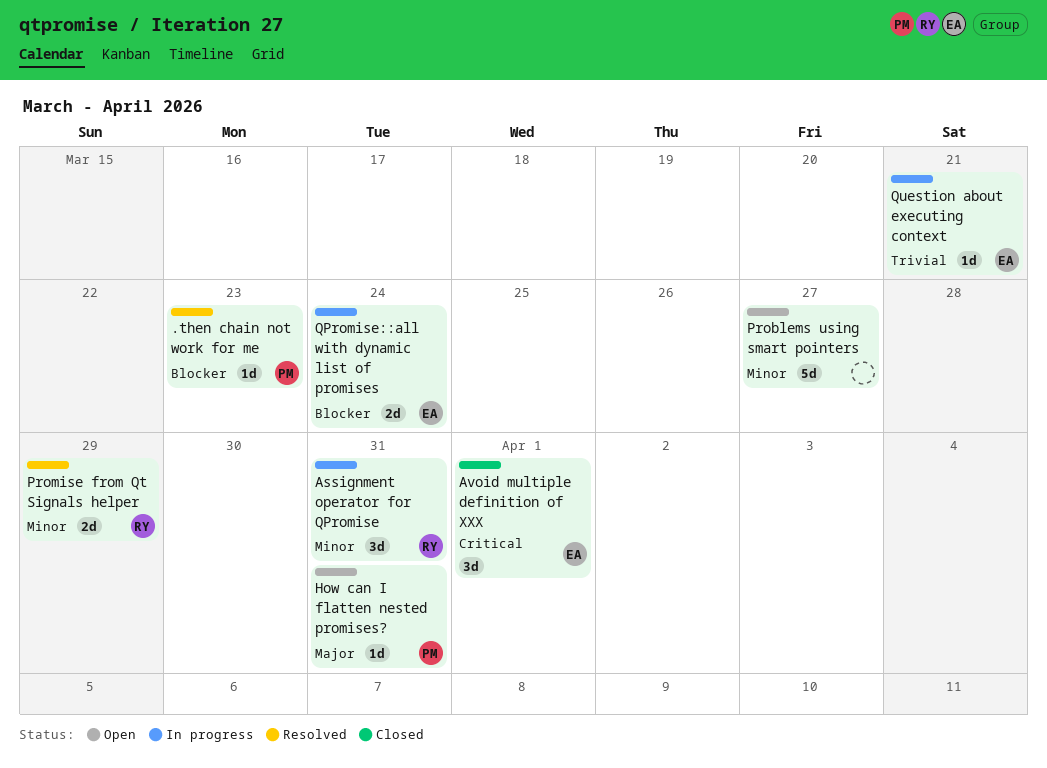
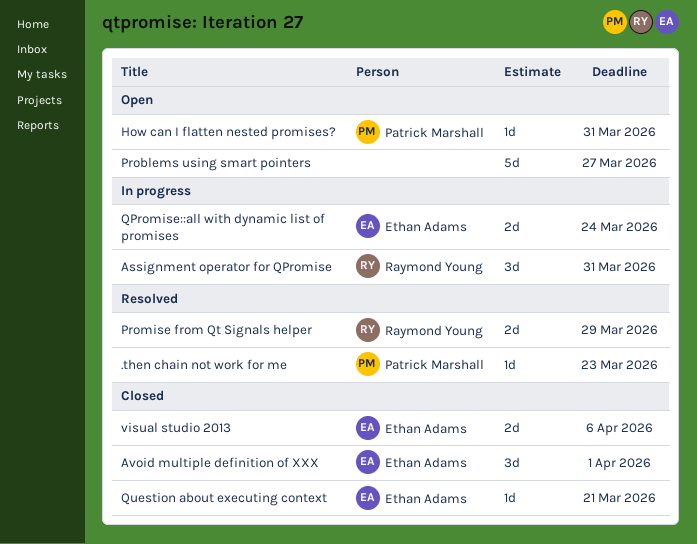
Question about executing context, status: In progress -> Closed
visual studio 2013: none -> present

